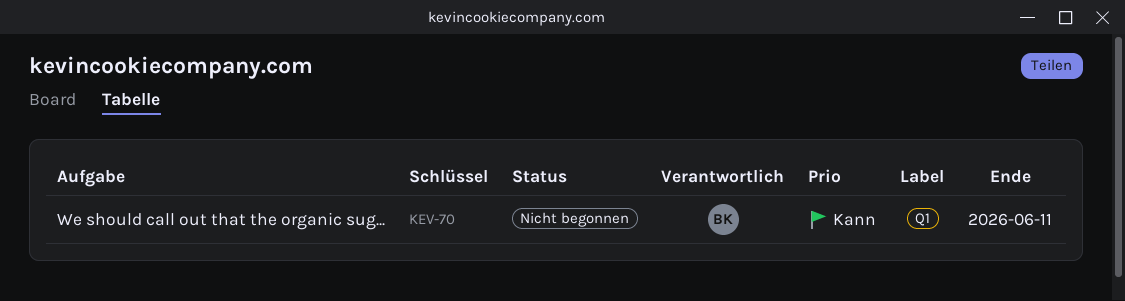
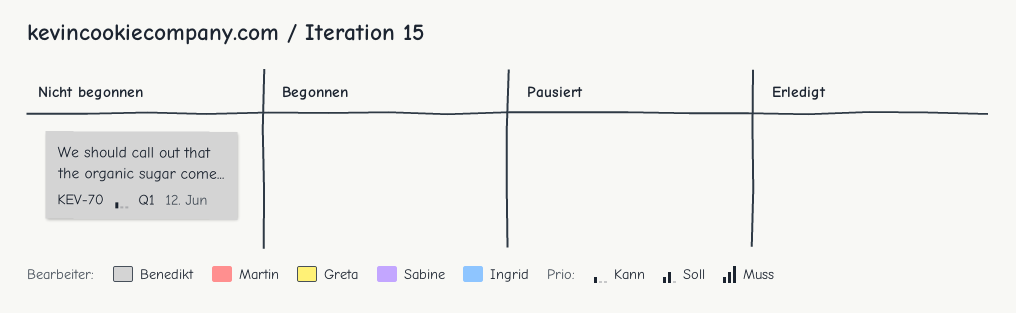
KEV-70, due: Jun 11 -> Jun 12

